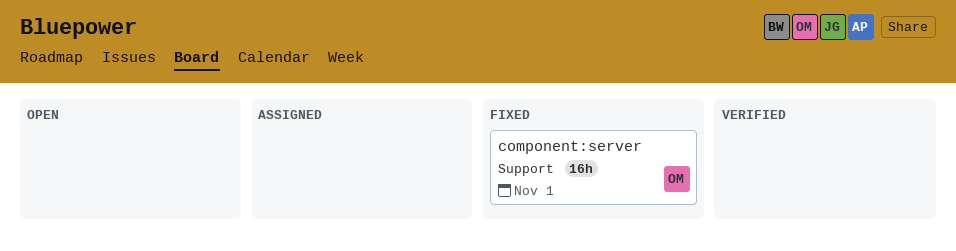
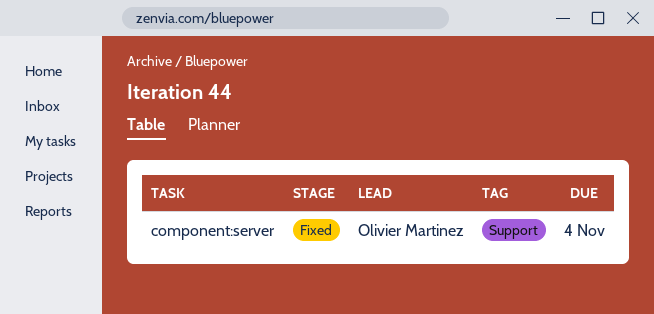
component:server, due: Nov 1 -> Nov 4

